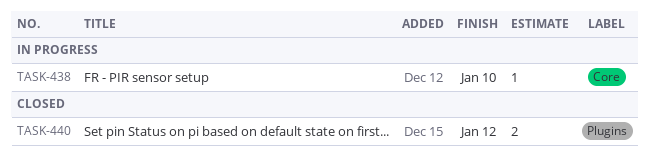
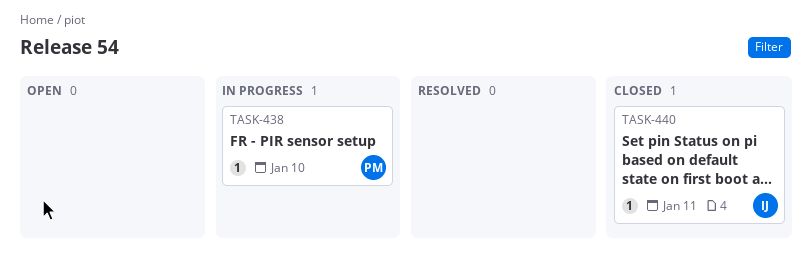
TASK-440, estimate: 2 -> 1
TASK-440, due: Jan 12 -> Jan 11

